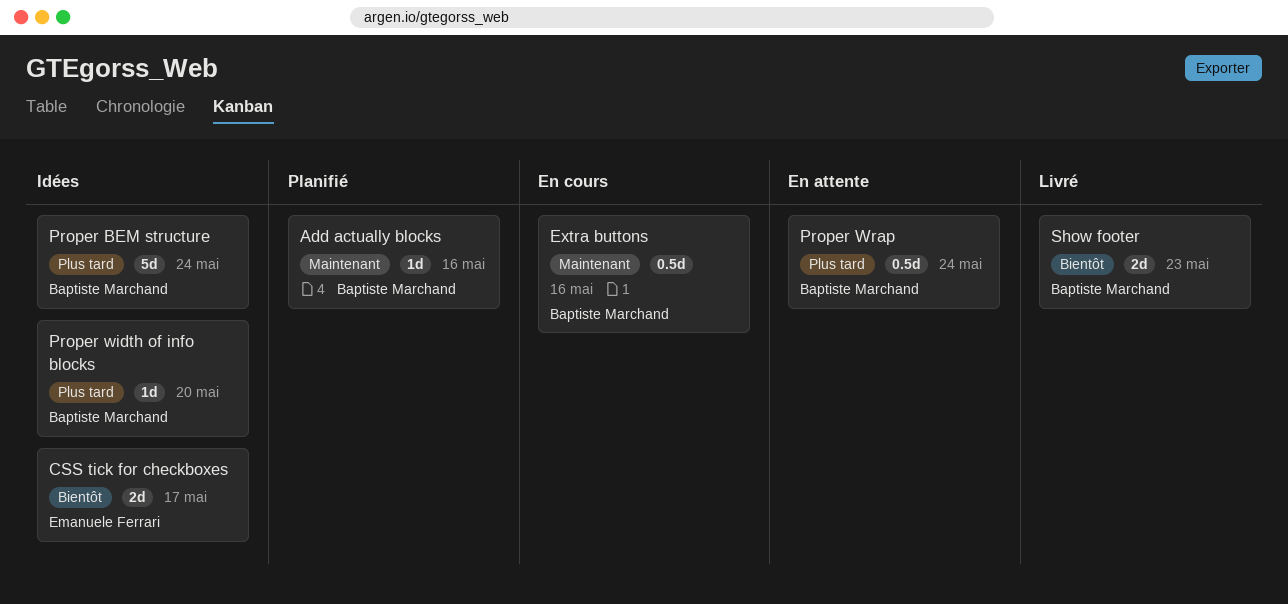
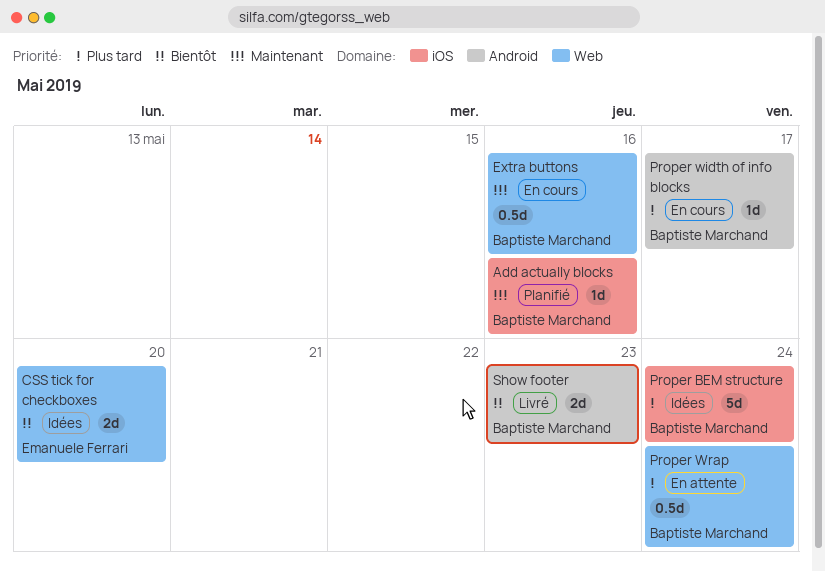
CSS tick for checkboxes, due: May 17 -> May 20
Proper width of info blocks, status: Idées -> En cours
Proper width of info blocks, due: May 20 -> May 17

